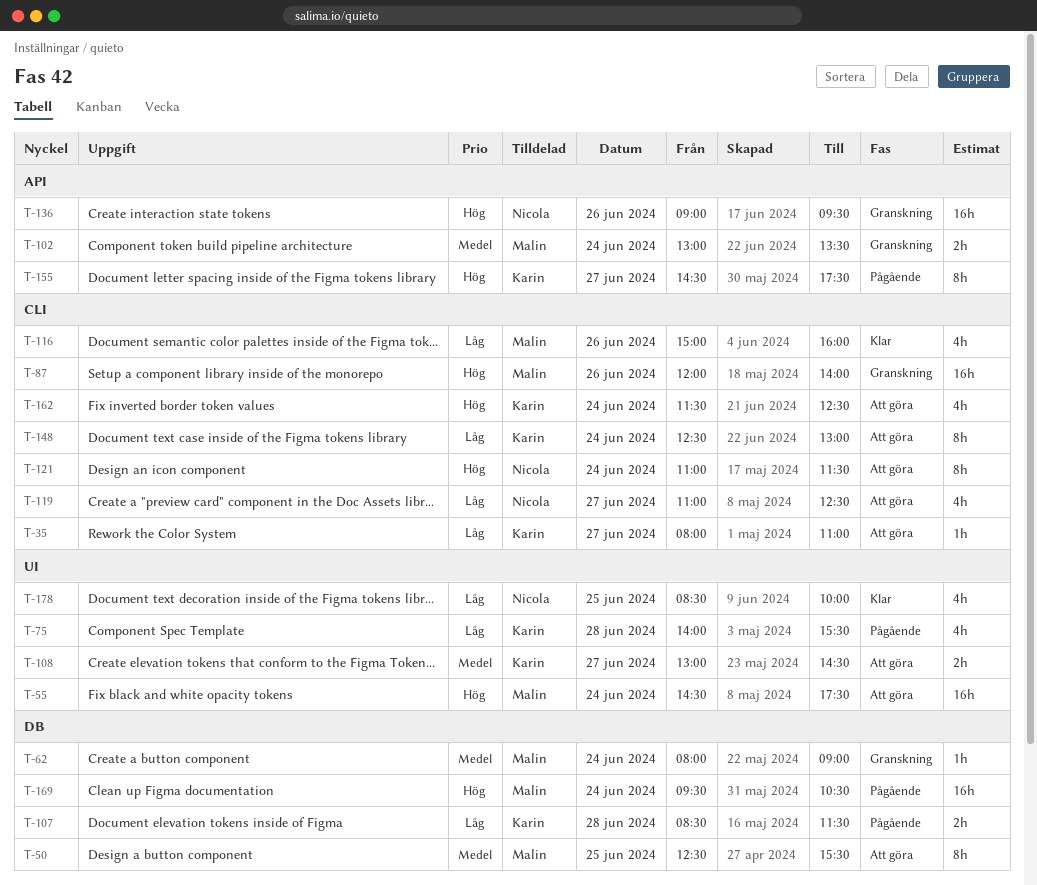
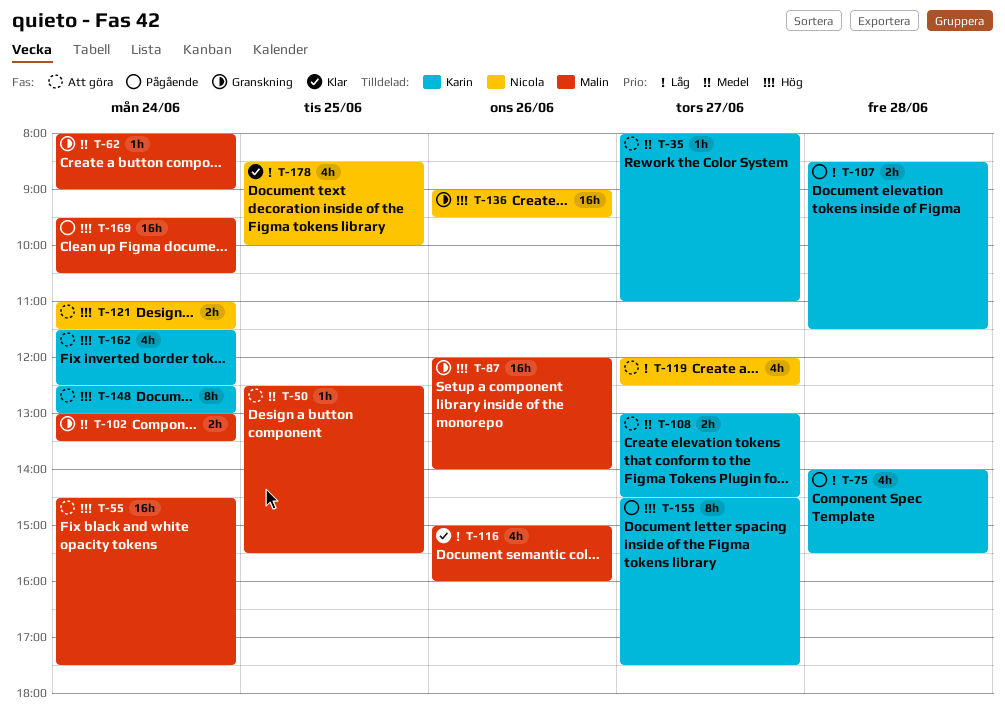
T-35, priority: Låg -> Medel
T-50, estimate: 8h -> 1h
T-119, begins: 11:00 -> 12:00
T-121, estimate: 8h -> 2h
T-148, priority: Låg -> Hög

